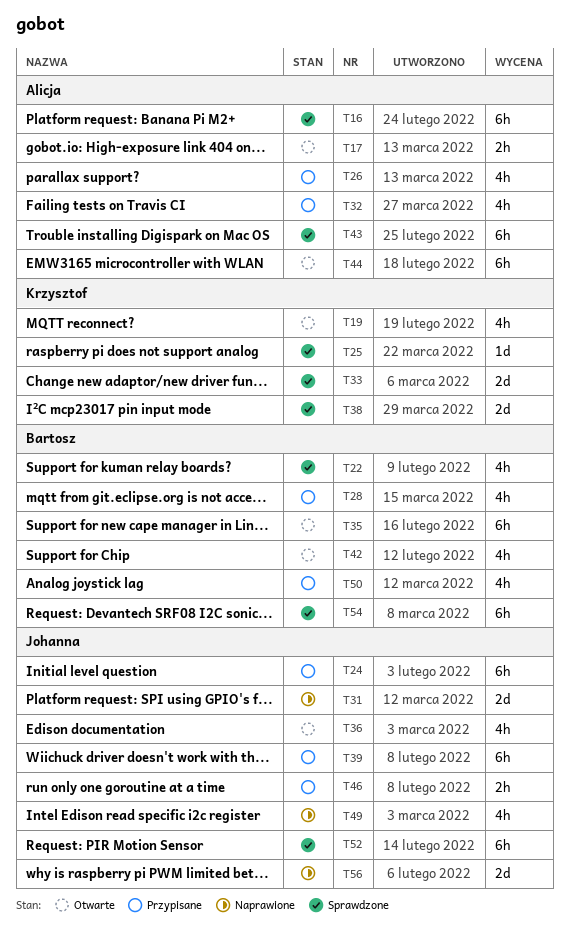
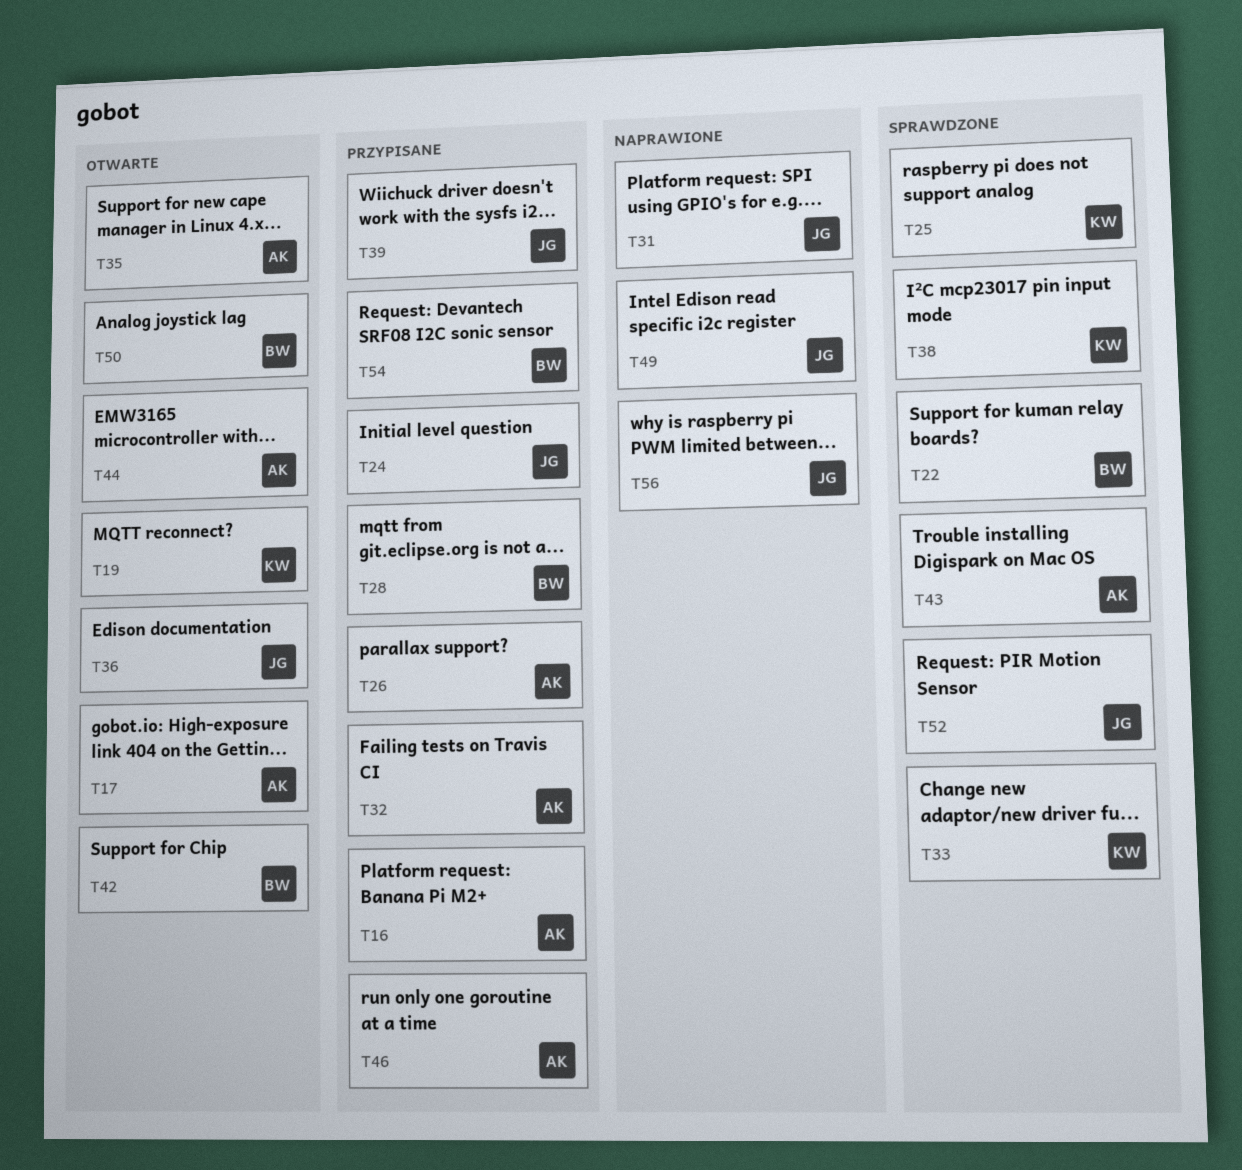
T16, status: Sprawdzone -> Przypisane
T35, owner: Bartosz -> Alicja
T46, owner: Johanna -> Alicja
T50, status: Przypisane -> Otwarte
T54, status: Sprawdzone -> Przypisane

